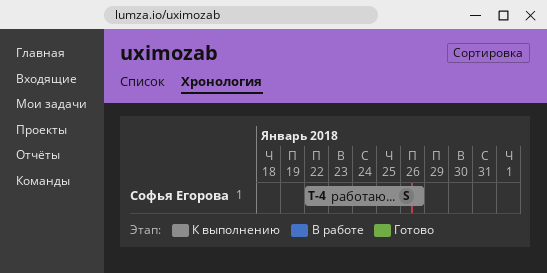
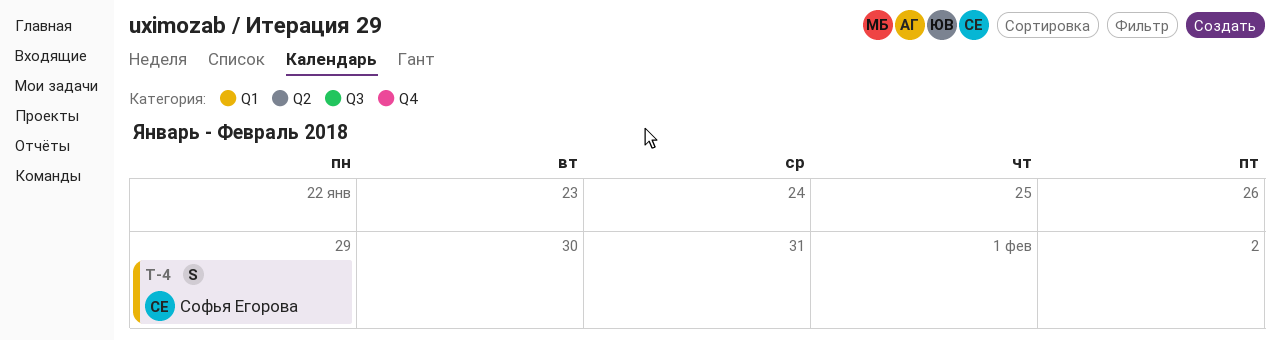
T-4, due: Jan 26 -> Jan 29

